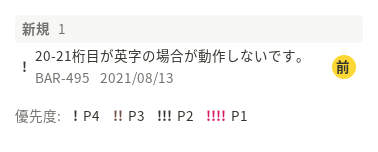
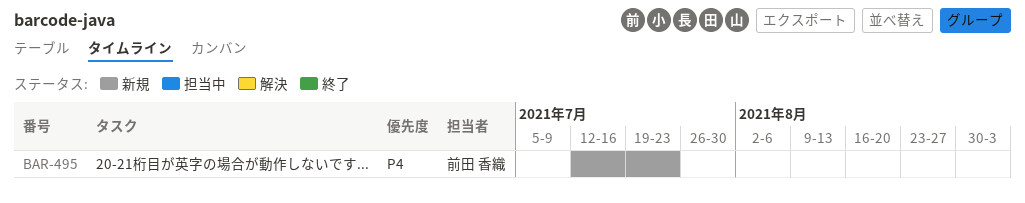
BAR-495, due: Aug 13 -> Jul 23

